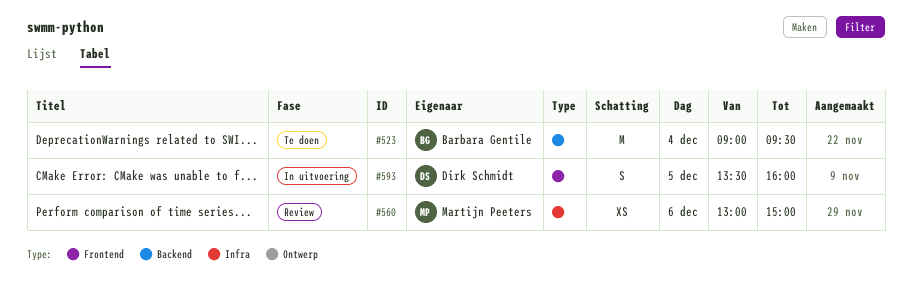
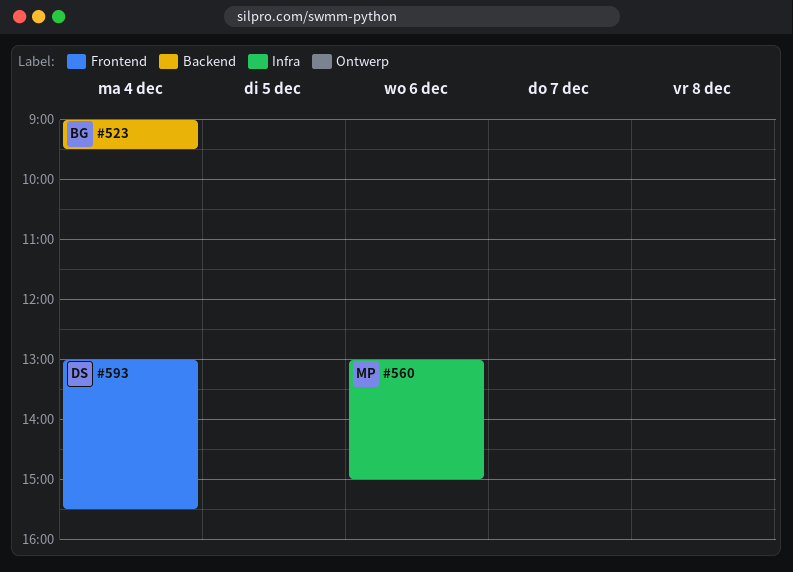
#593, day: Dec 5 -> Dec 4
#593, begins: 13:30 -> 13:00
#593, ends: 16:00 -> 15:30

